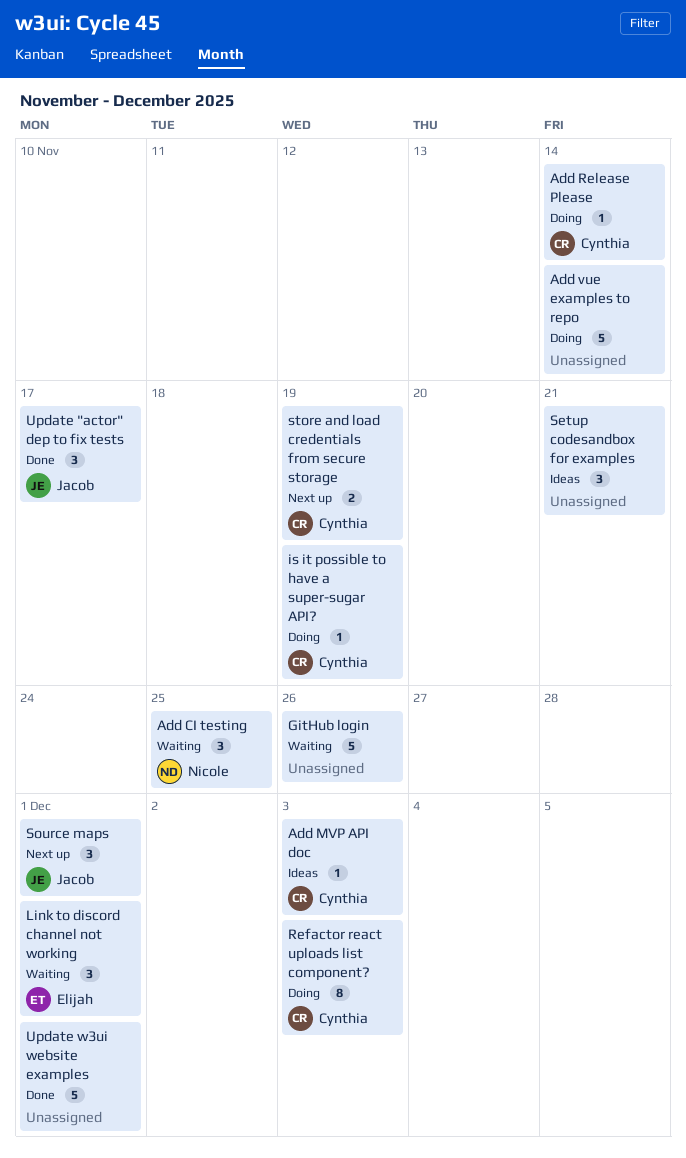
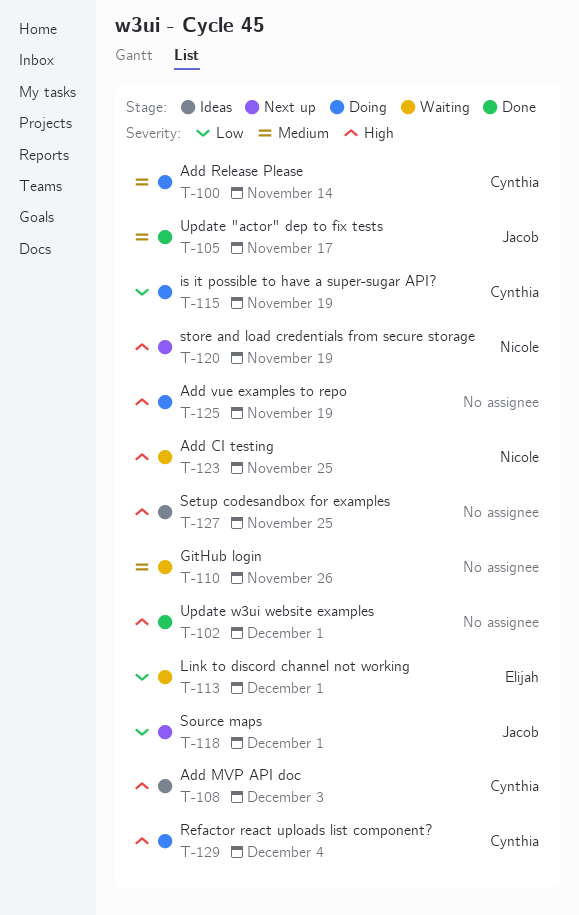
Add vue examples to repo, due: Nov 14 -> Nov 19
Refactor react uploads list component?, due: Dec 3 -> Dec 4
Setup codesandbox for examples, due: Nov 21 -> Nov 25
store and load credentials from secure storage, owner: Cynthia -> Nicole

